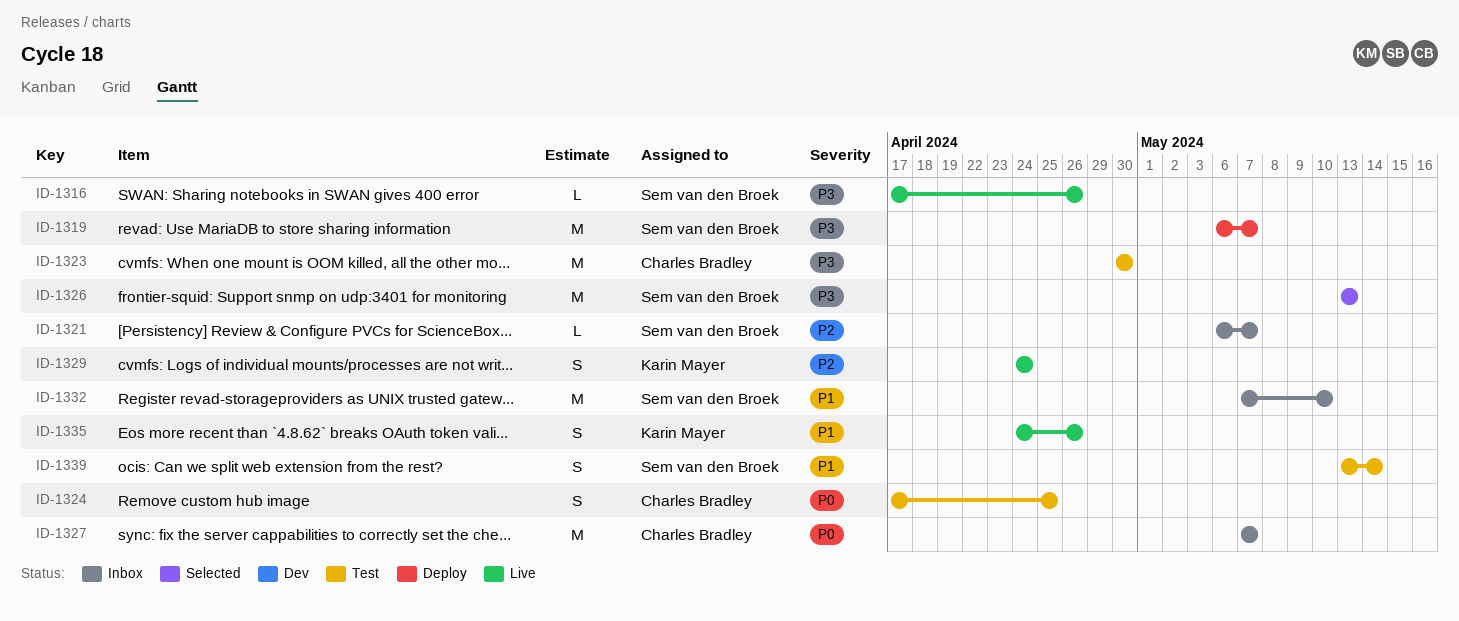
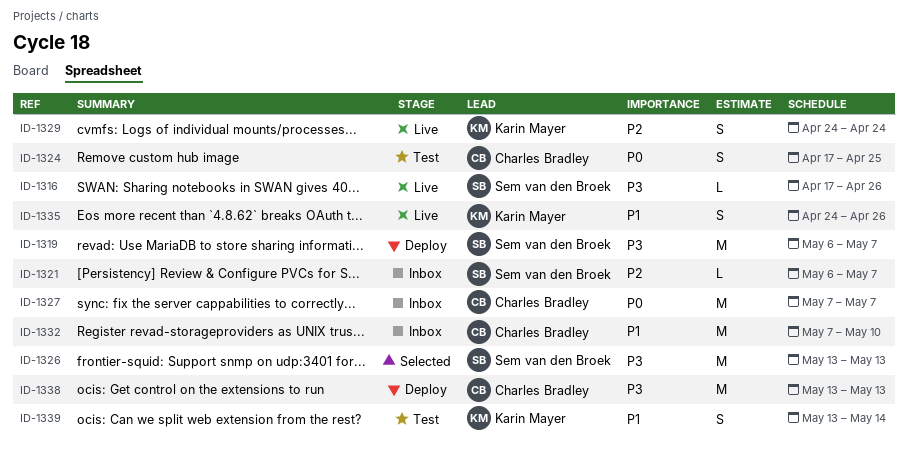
ID-1323: present -> none
ID-1332, owner: Sem van den Broek -> Charles Bradley
ID-1338: none -> present
ID-1339, owner: Sem van den Broek -> Karin Mayer

